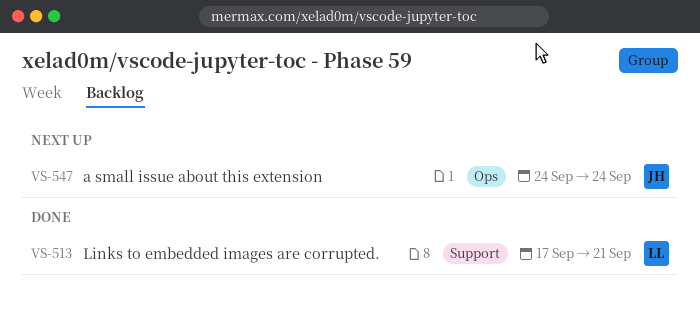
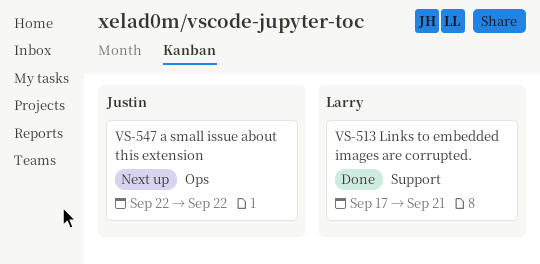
VS-547, start: Sep 24 -> Sep 22
VS-547, due: Sep 24 -> Sep 22

